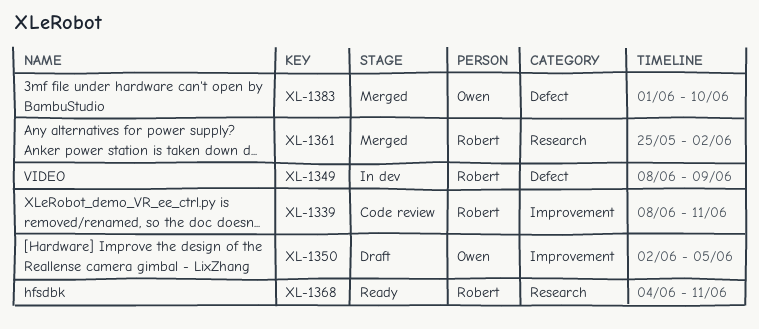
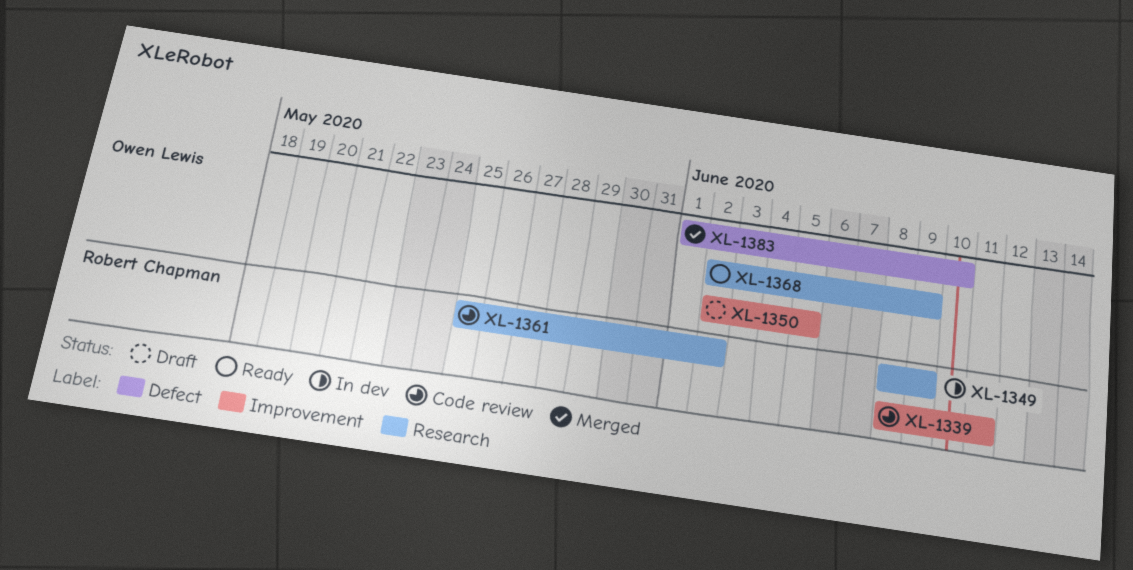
XL-1349, label: Defect -> Research
XL-1361, status: Merged -> Code review
XL-1368, owner: Robert Chapman -> Owen Lewis
XL-1368, start: Jun 4 -> Jun 2
XL-1368, due: Jun 11 -> Jun 9

